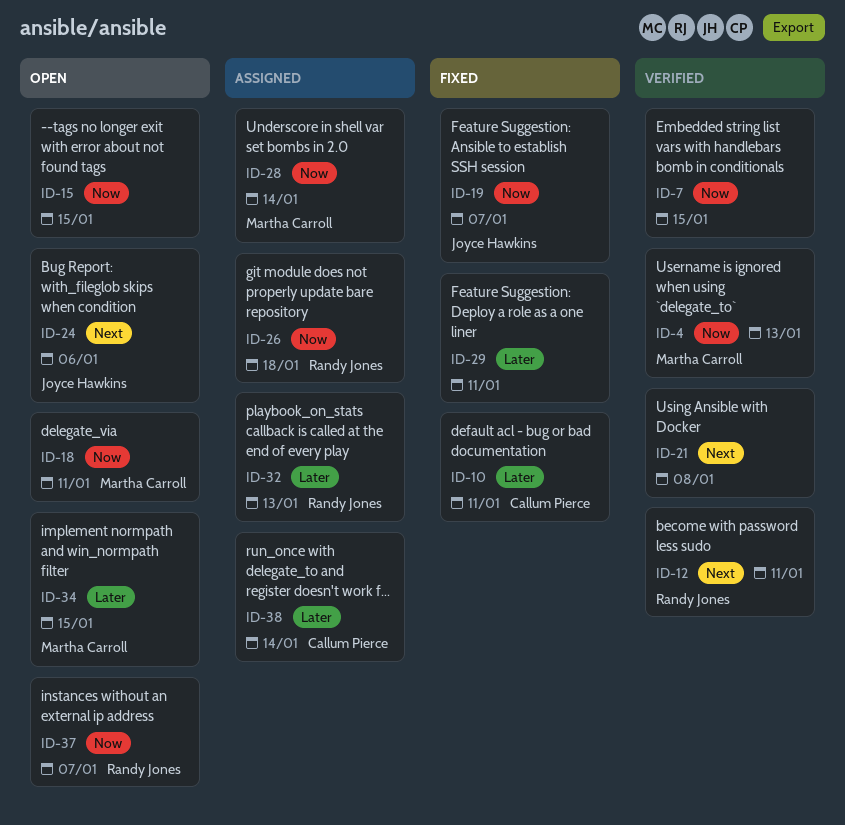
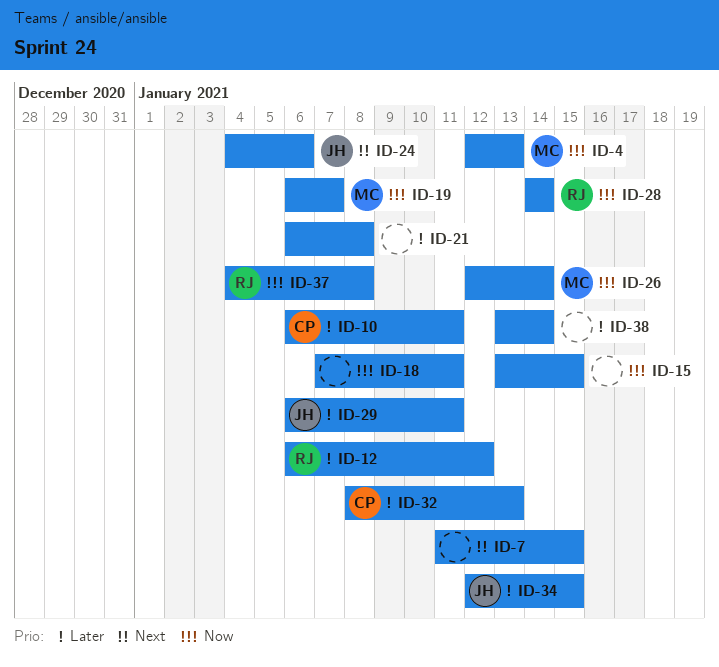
ID-7, priority: Now -> Next
ID-12, priority: Next -> Later
ID-12, due: Jan 11 -> Jan 12
ID-18, owner: Martha Carroll -> none
ID-19, owner: Joyce Hawkins -> Martha Carroll
ID-21, priority: Next -> Later
ID-26, owner: Randy Jones -> Martha Carroll
ID-26, due: Jan 18 -> Jan 14
ID-28, owner: Martha Carroll -> Randy Jones
ID-29, owner: none -> Joyce Hawkins
ID-32, owner: Randy Jones -> Callum Pierce
ID-34, owner: Martha Carroll -> Joyce Hawkins
ID-37, due: Jan 7 -> Jan 8
ID-38, owner: Callum Pierce -> none

